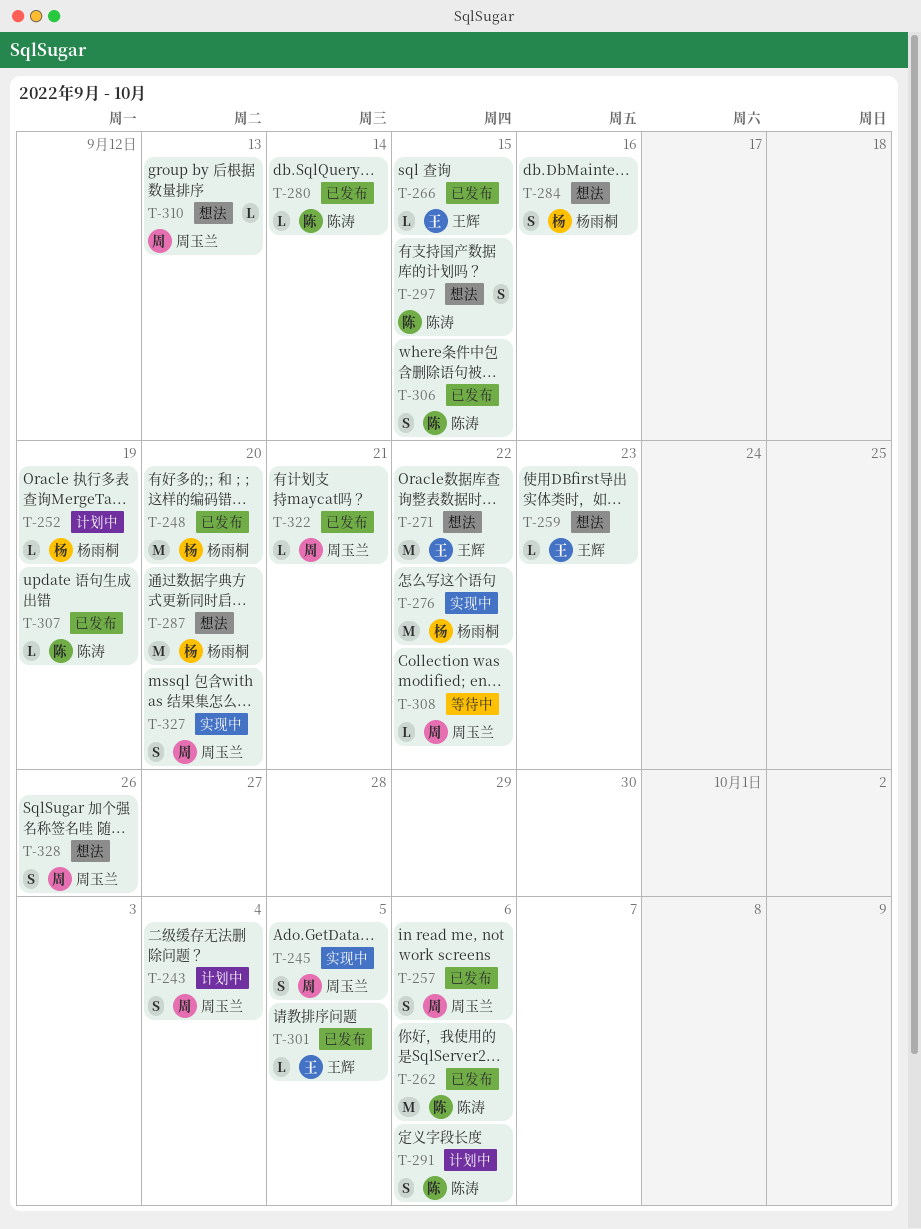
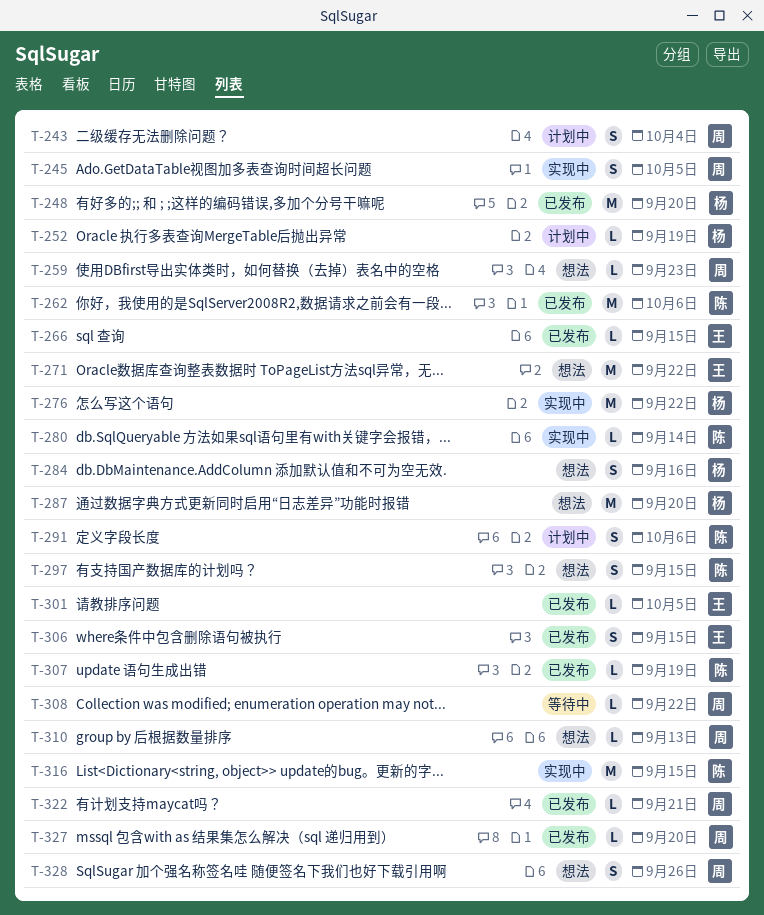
T-257: present -> none
T-259, owner: 王辉 -> 周玉兰
T-280, status: 已发布 -> 实现中
T-306, owner: 陈涛 -> 王辉
T-316: none -> present
T-327, status: 实现中 -> 已发布
T-327, estimate: S -> L

